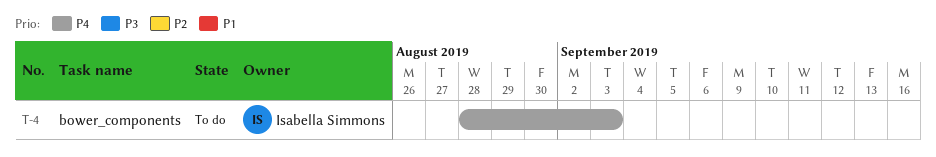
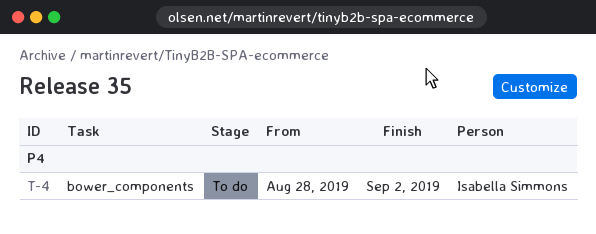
T-4, due: Sep 3 -> Sep 2

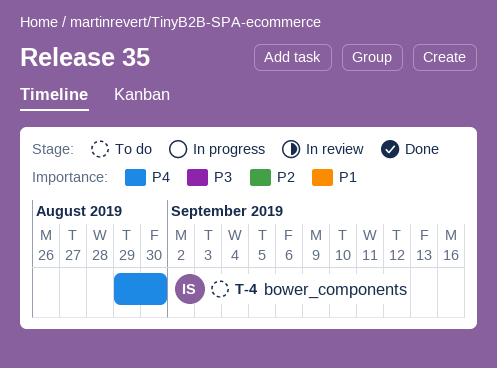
T-4, start: Aug 28 -> Aug 29
T-4, due: Sep 2 -> Aug 30

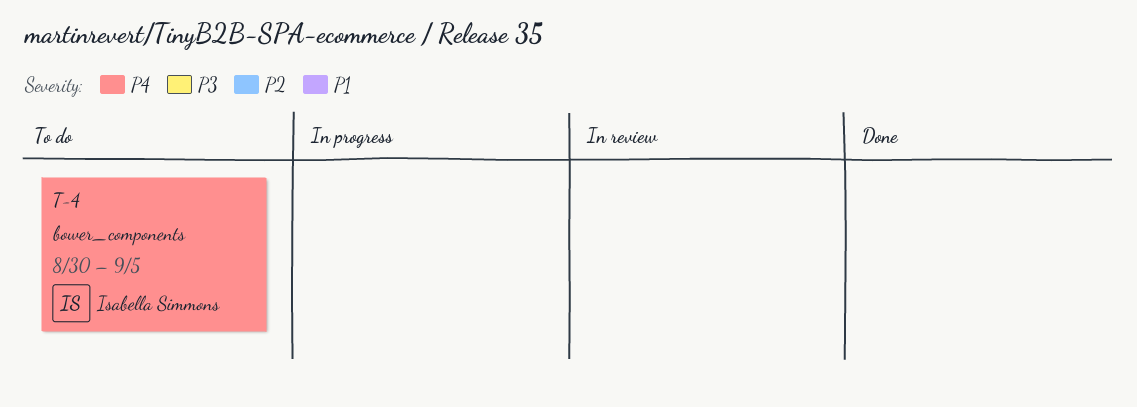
T-4, start: Aug 29 -> Aug 30
T-4, due: Aug 30 -> Sep 5

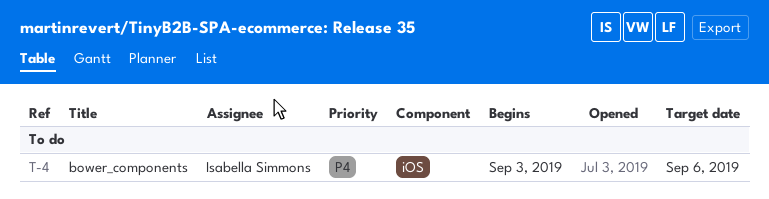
T-4, start: Aug 30 -> Sep 3
T-4, due: Sep 5 -> Sep 6

